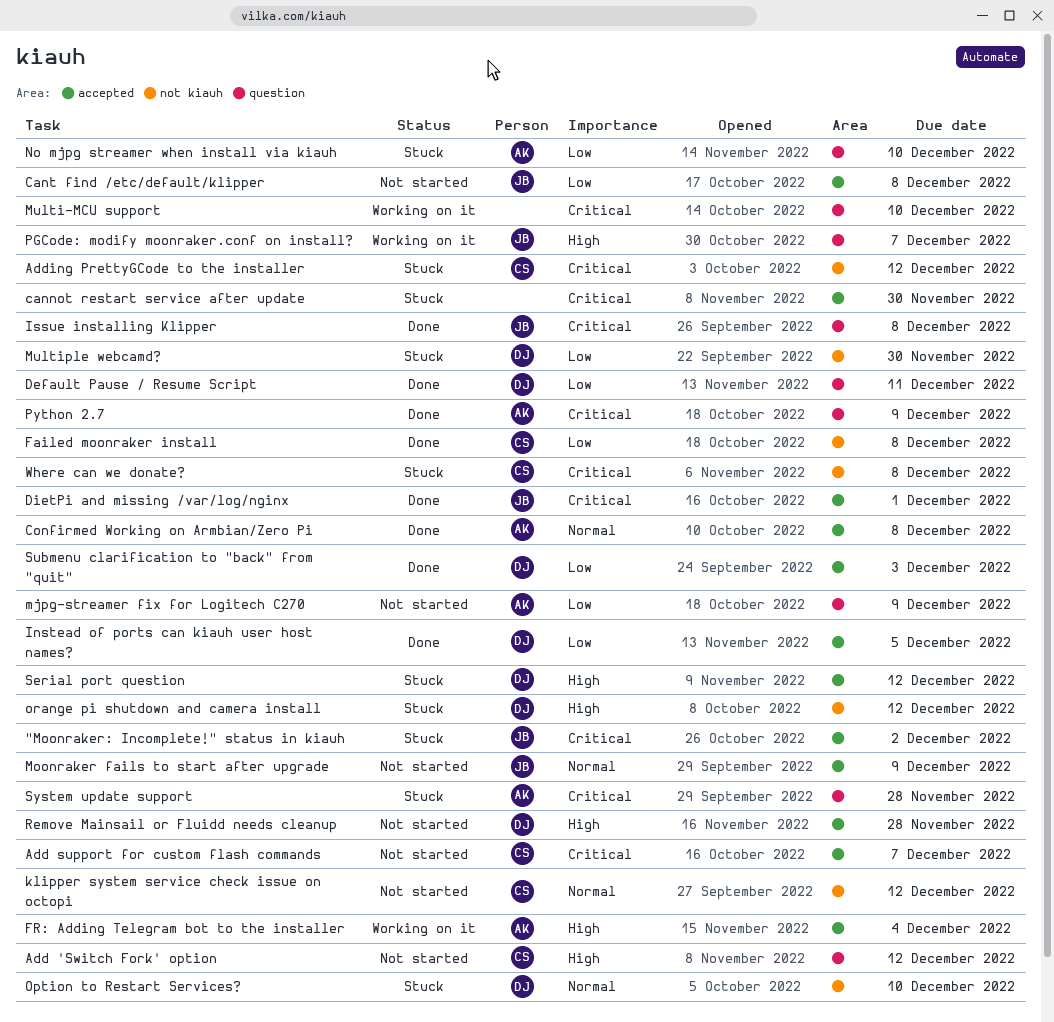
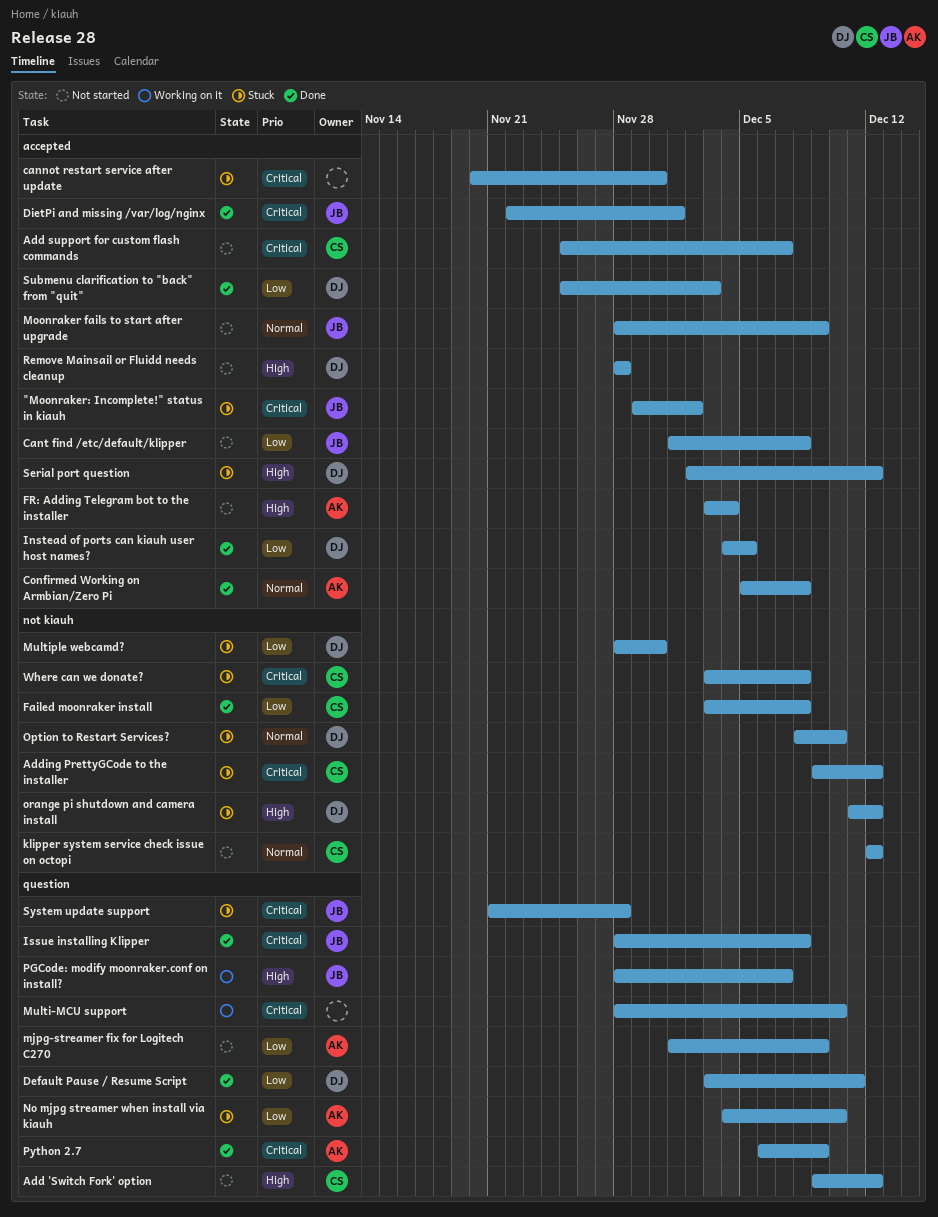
FR: Adding Telegram bot to the installer, status: Working on it -> Not started
System update support, owner: AK -> JB

